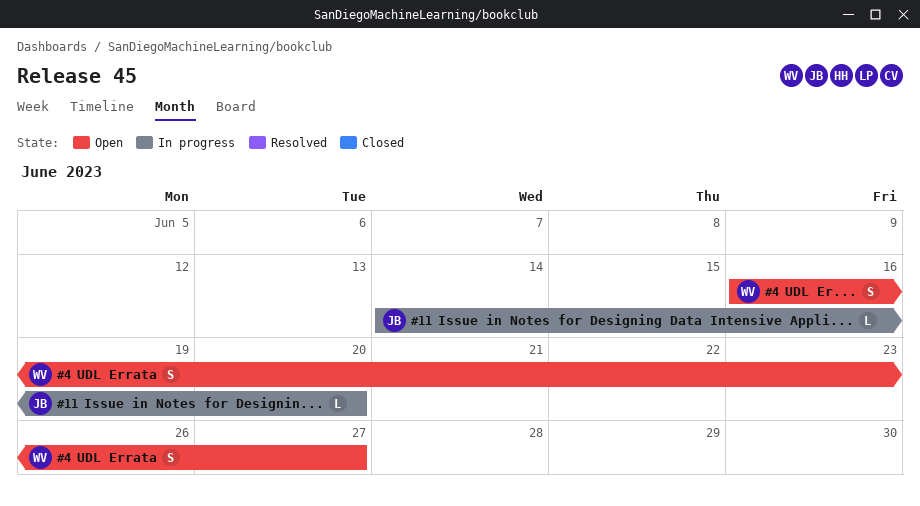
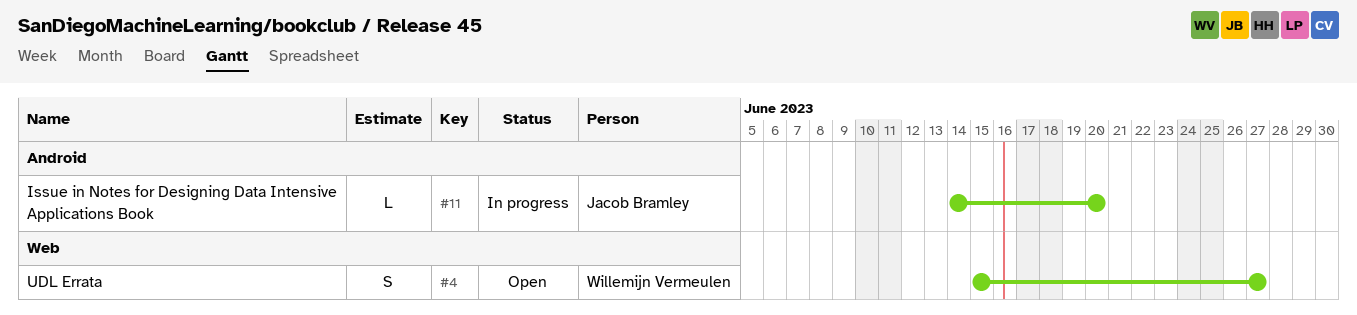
#4, start: Jun 16 -> Jun 15

